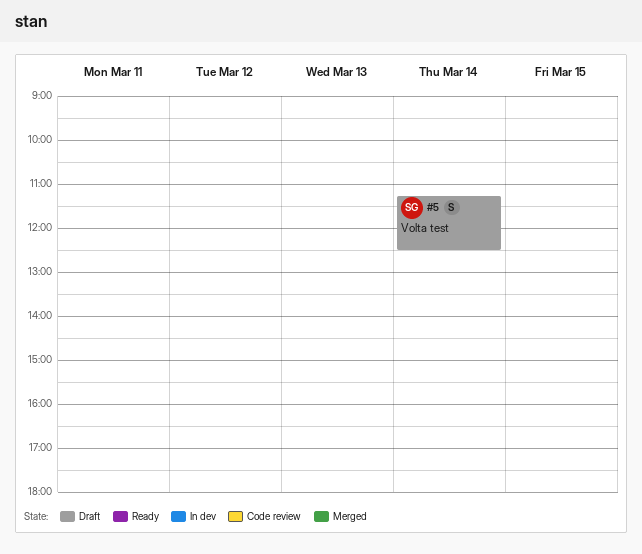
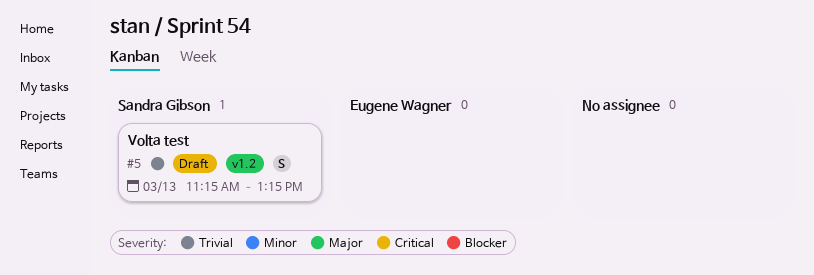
#5, day: Mar 14 -> Mar 13
#5, ends: 12:30 -> 13:15

